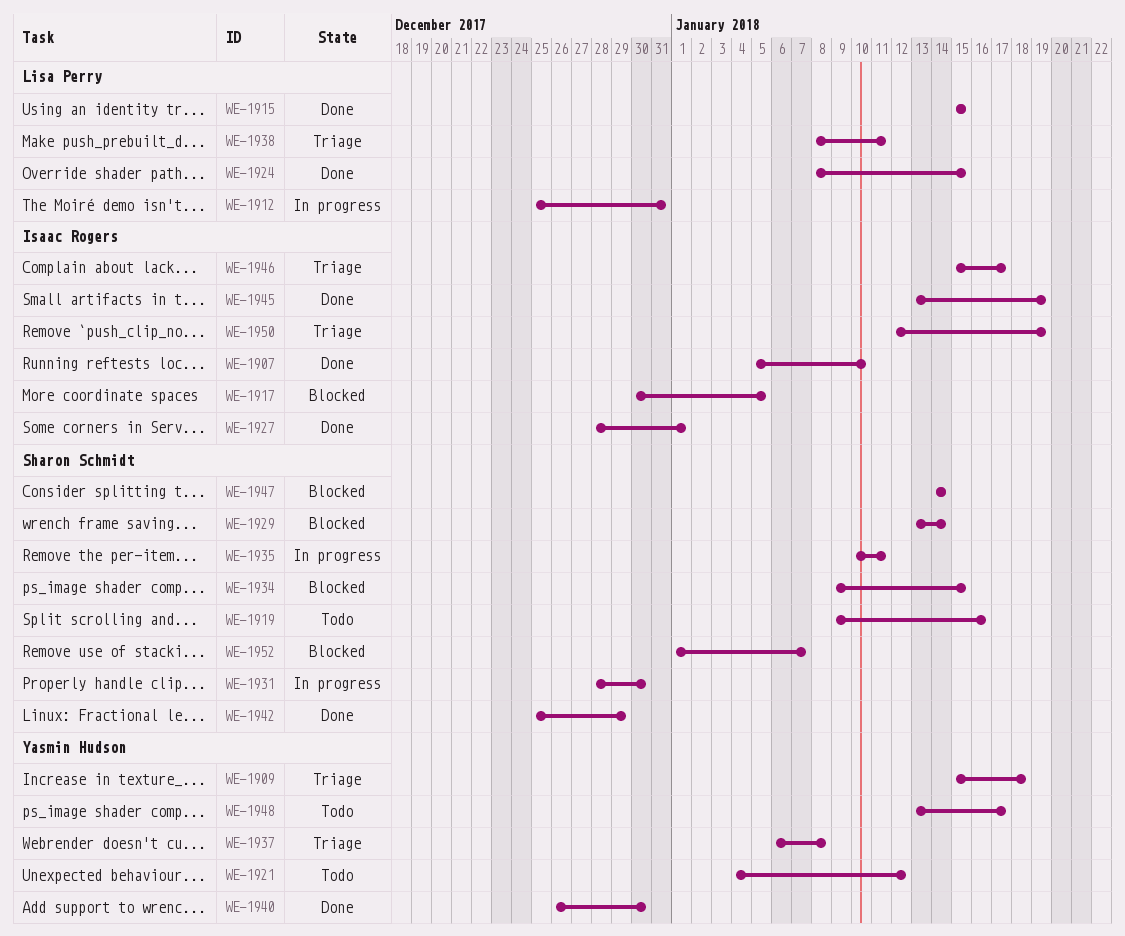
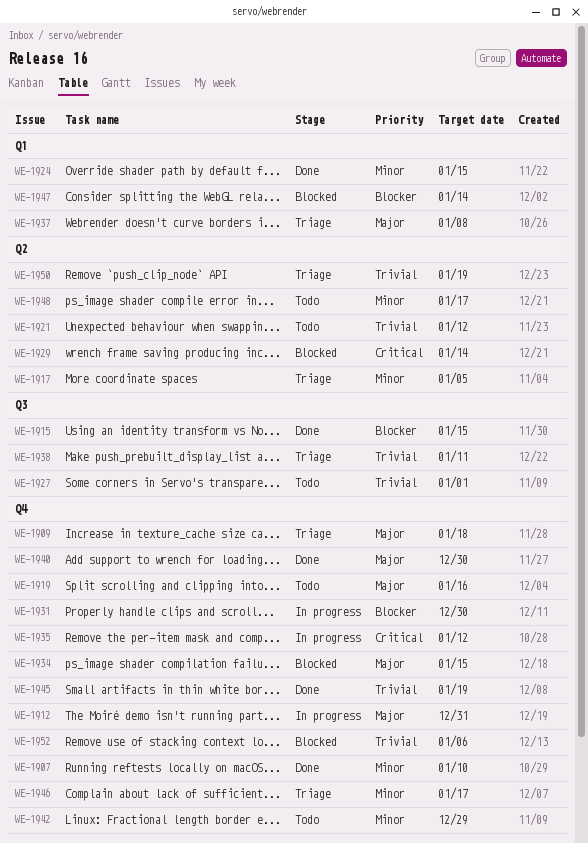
WE-1917, status: Blocked -> Triage
WE-1927, status: Done -> Todo
WE-1935, due: Jan 11 -> Jan 12
WE-1942, status: Done -> Todo
WE-1952, due: Jan 7 -> Jan 6

